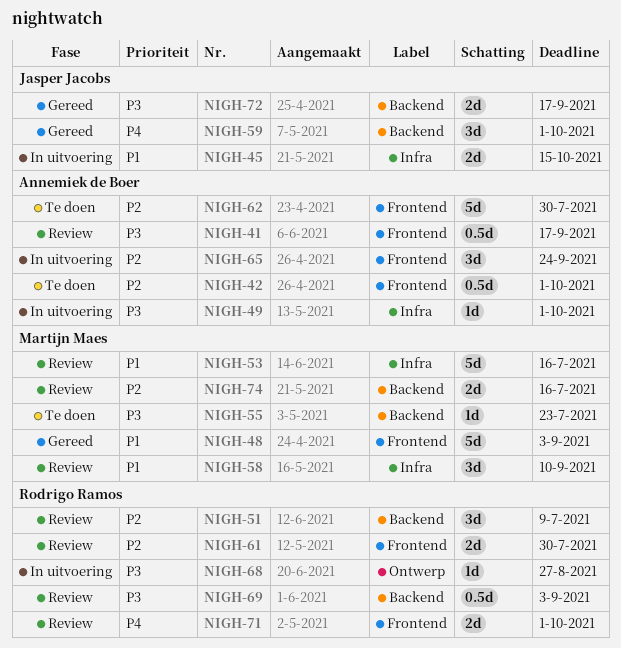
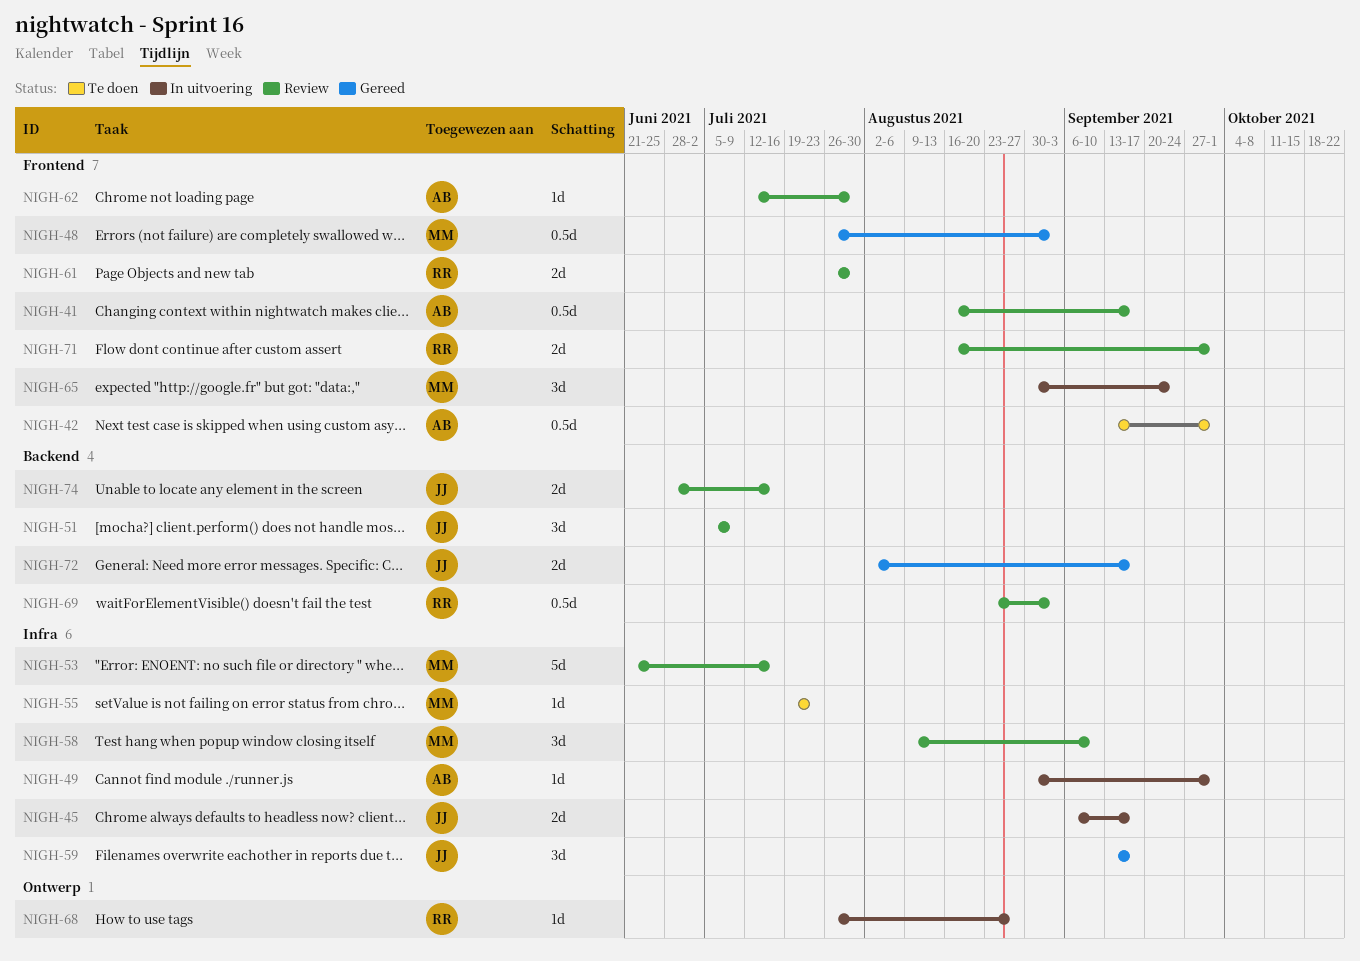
NIGH-45, due: Oct 15 -> Sep 17
NIGH-48, estimate: 5d -> 0.5d
NIGH-51, owner: Rodrigo Ramos -> Jasper Jacobs
NIGH-55, label: Backend -> Infra
NIGH-59, label: Backend -> Infra
NIGH-59, due: Oct 1 -> Sep 17
NIGH-62, status: Te doen -> Review
NIGH-62, estimate: 5d -> 1d
NIGH-65, owner: Annemiek de Boer -> Martijn Maes
NIGH-74, owner: Martijn Maes -> Jasper Jacobs

